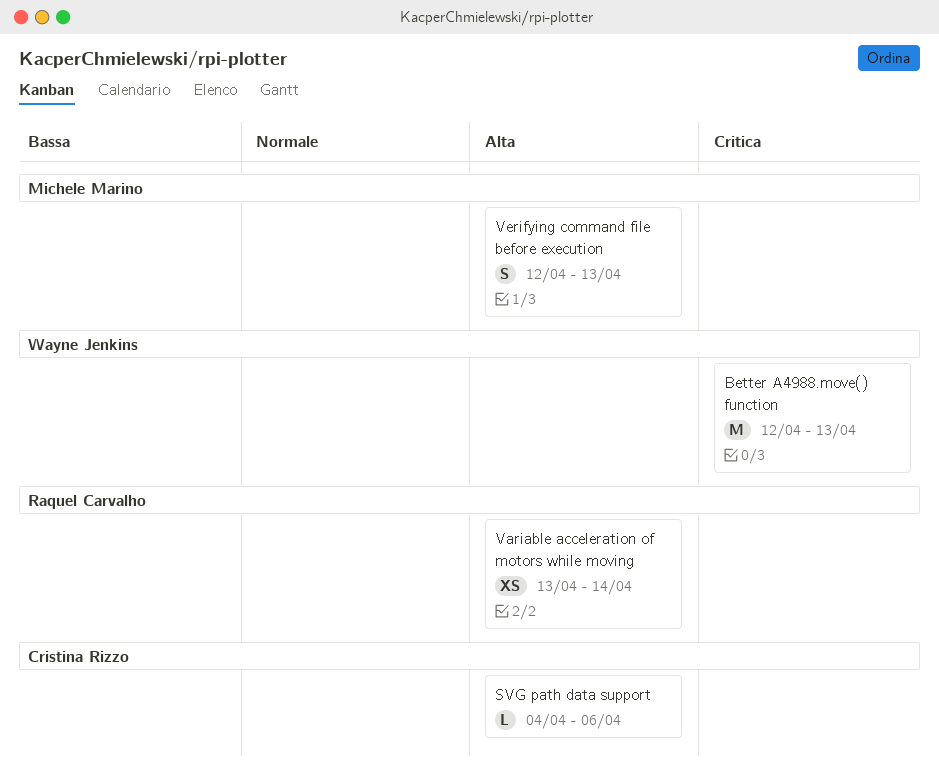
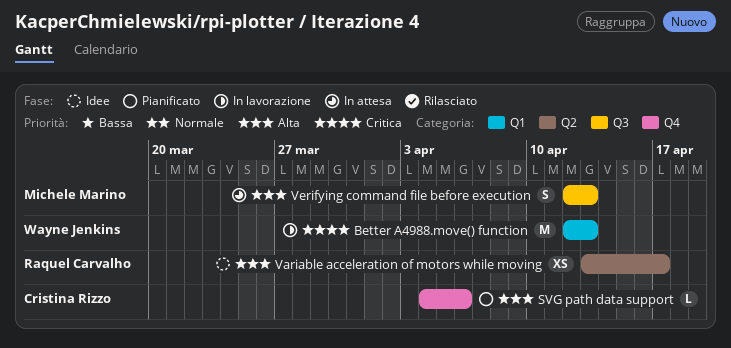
Variable acceleration of motors while moving, due: Apr 14 -> Apr 17

